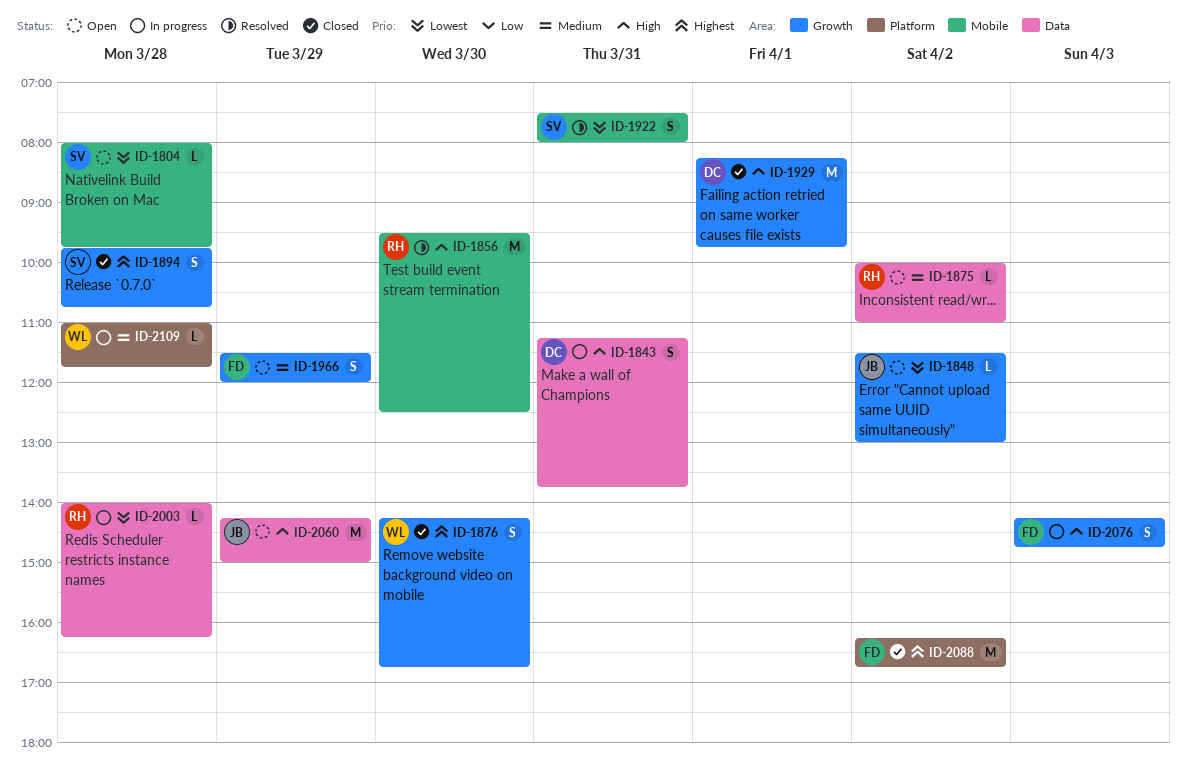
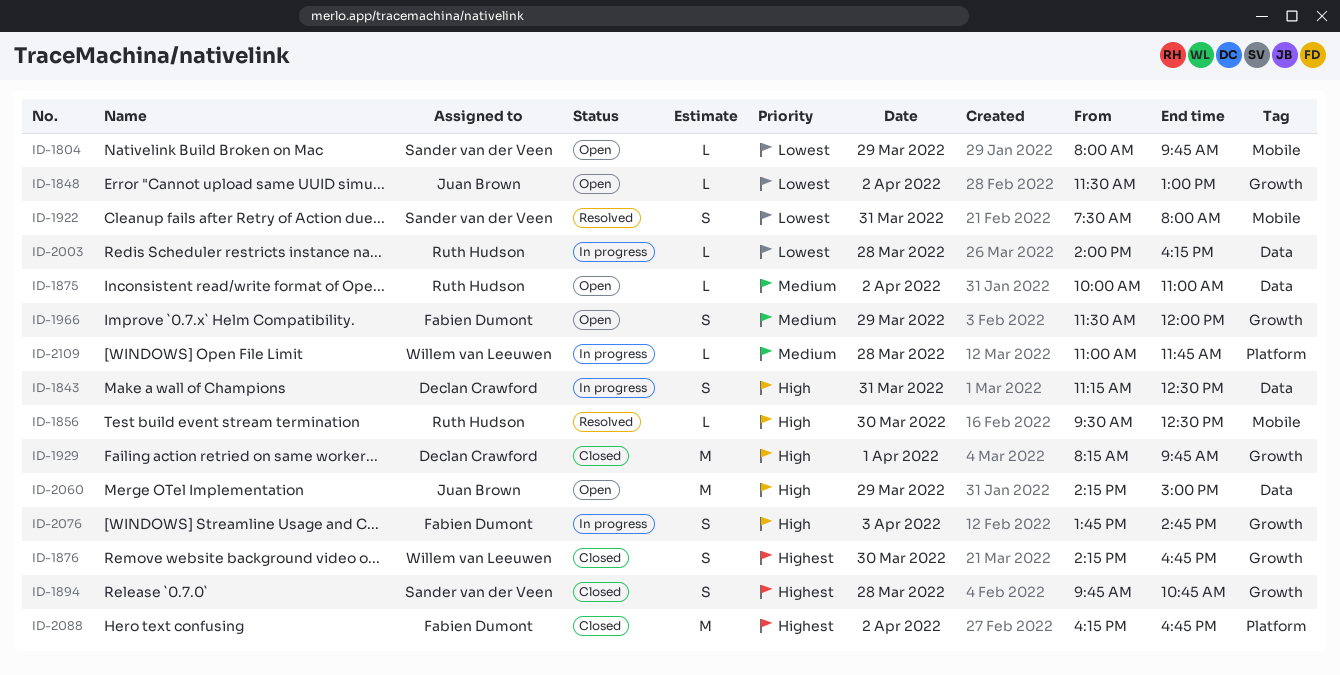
ID-1804, day: Mar 28 -> Mar 29
ID-1843, ends: 13:45 -> 12:30
ID-1856, estimate: M -> L
ID-2076, begins: 14:15 -> 13:45

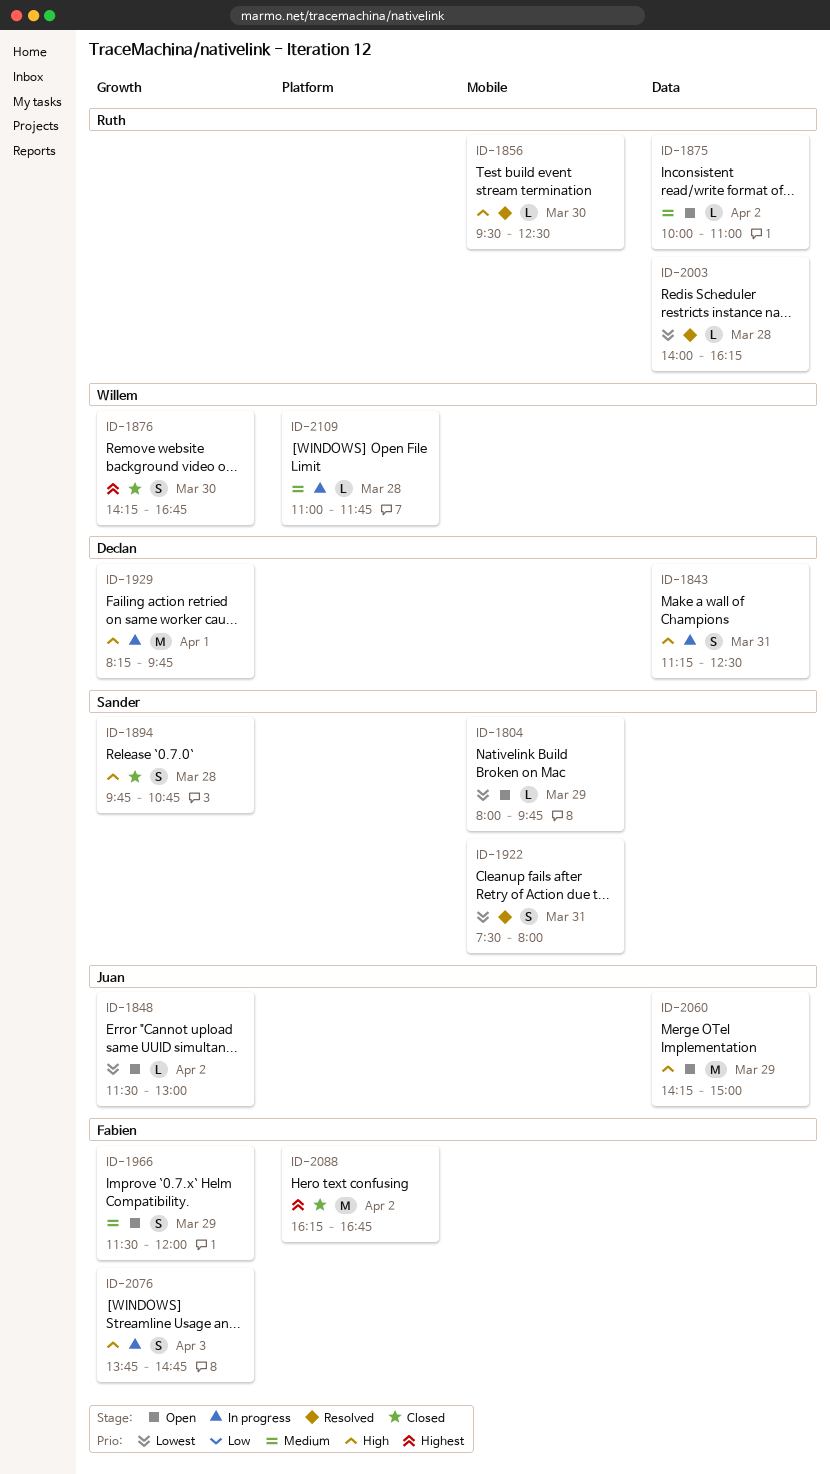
ID-1894, priority: Highest -> High
ID-1929, status: Closed -> In progress
ID-2003, status: In progress -> Resolved

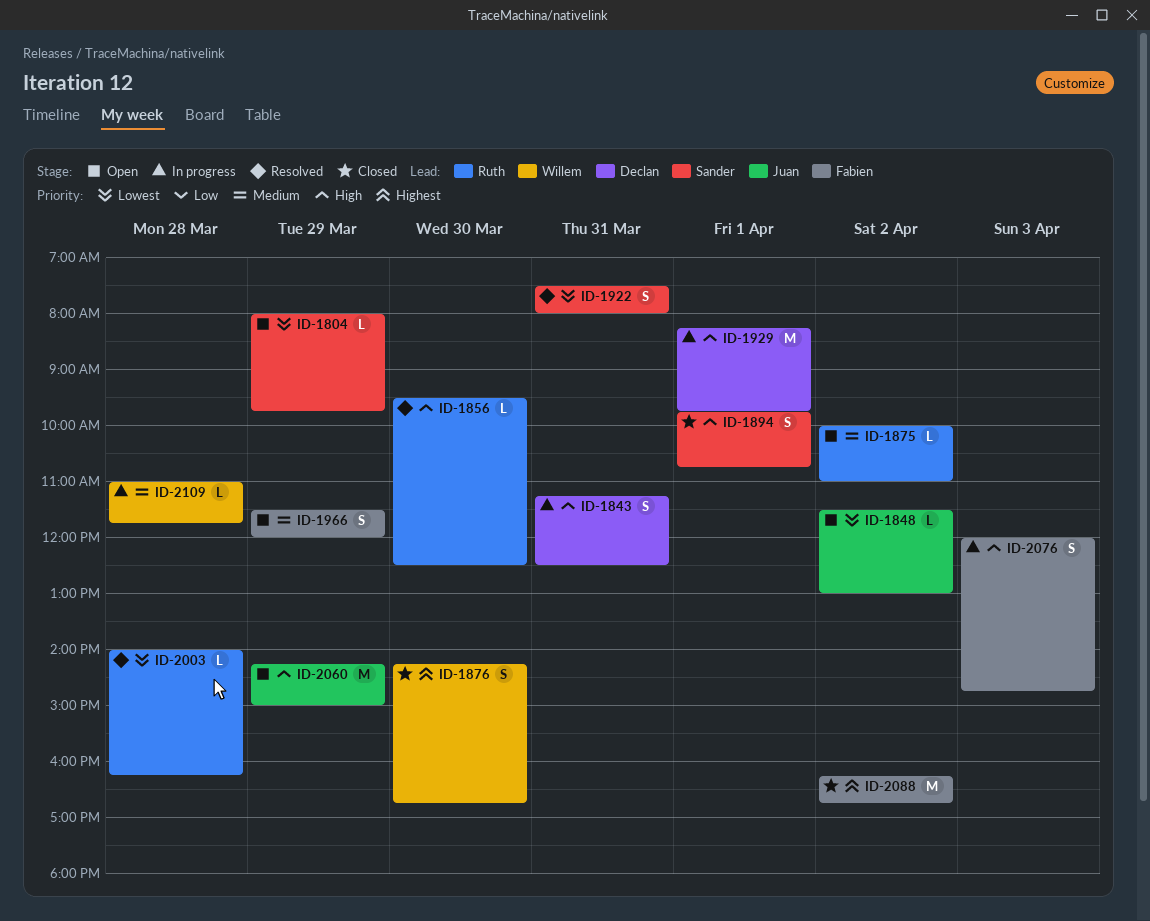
ID-1894, day: Mar 28 -> Apr 1
ID-2076, begins: 13:45 -> 12:00

